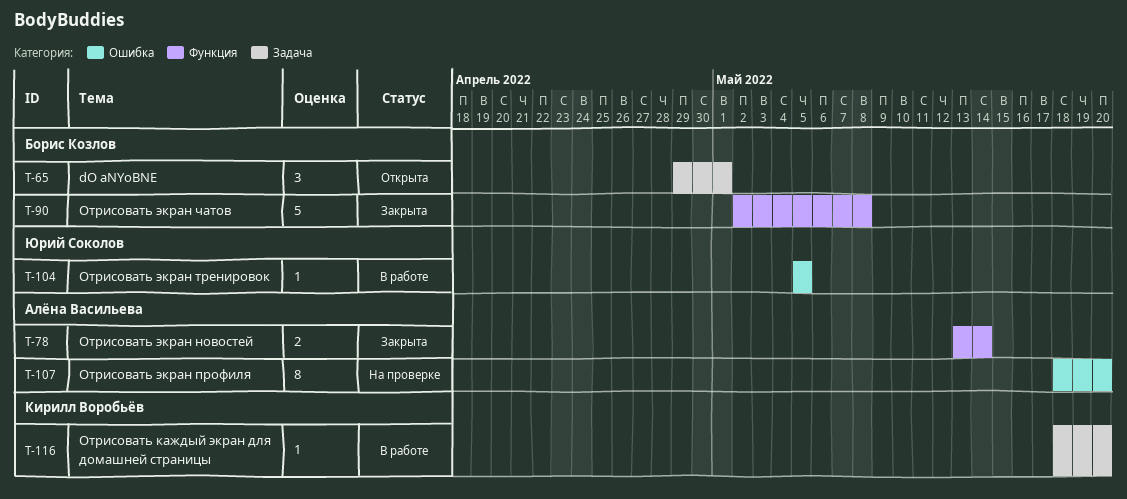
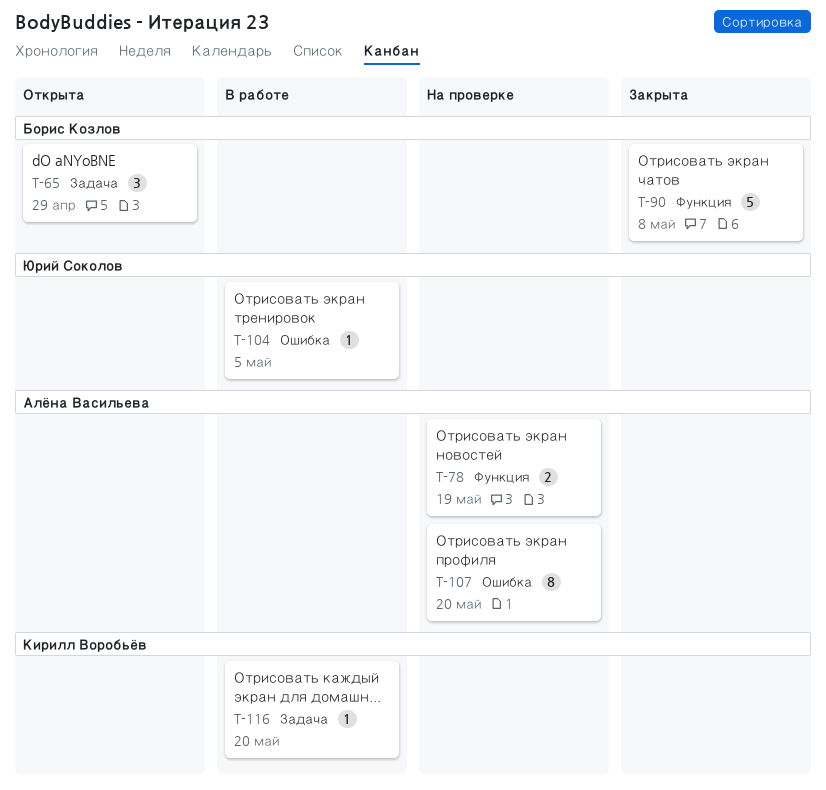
T-65, due: May 1 -> Apr 29
T-78, status: Закрыта -> На проверке
T-78, due: May 14 -> May 19

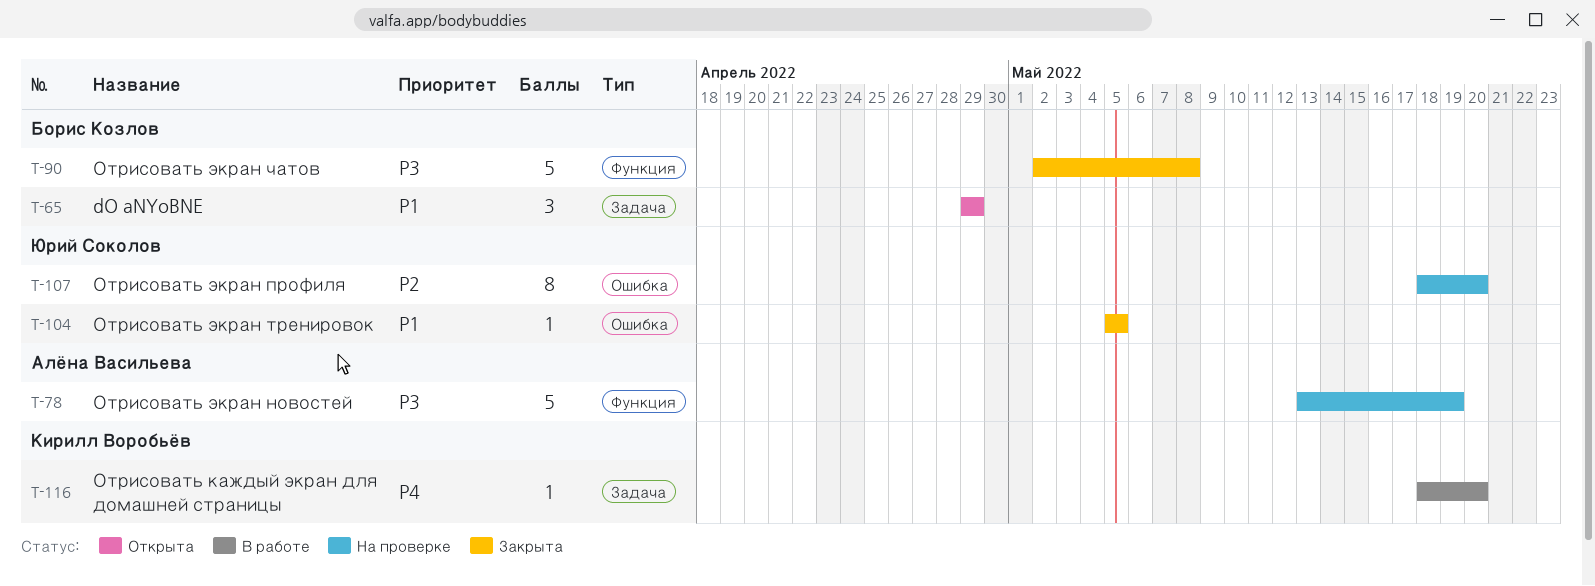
T-78, estimate: 2 -> 5
T-104, status: В работе -> Закрыта
T-107, owner: Алёна Васильева -> Юрий Соколов

